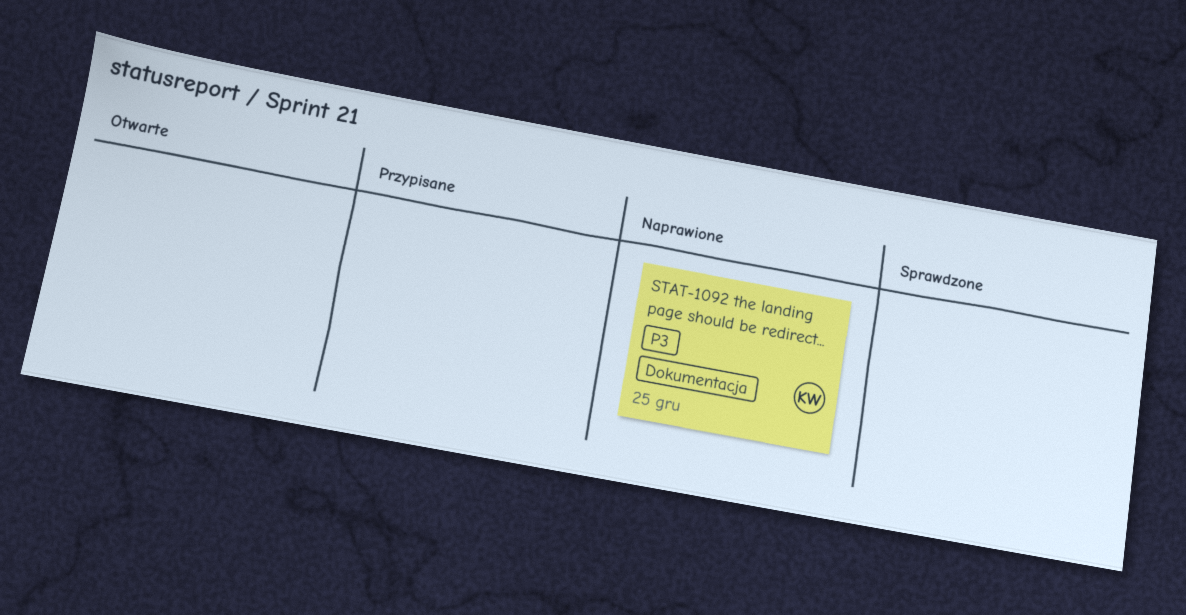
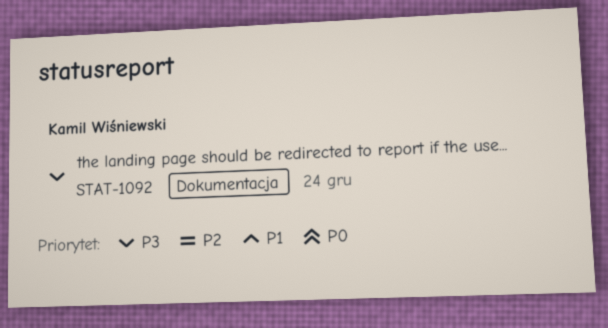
STAT-1092, due: Dec 25 -> Dec 24

